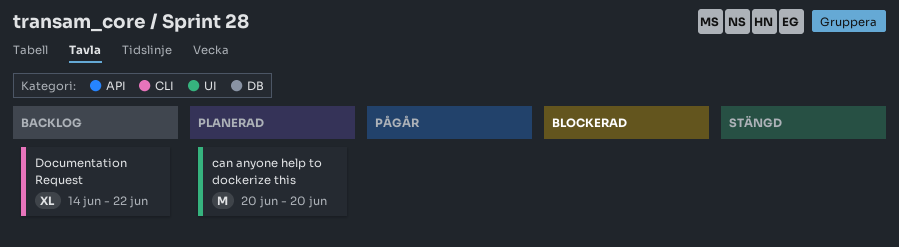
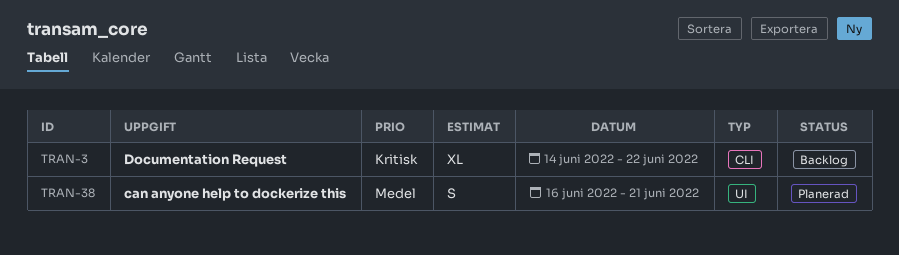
can anyone help to dockerize this, estimate: M -> S
can anyone help to dockerize this, start: Jun 20 -> Jun 16
can anyone help to dockerize this, due: Jun 20 -> Jun 21

